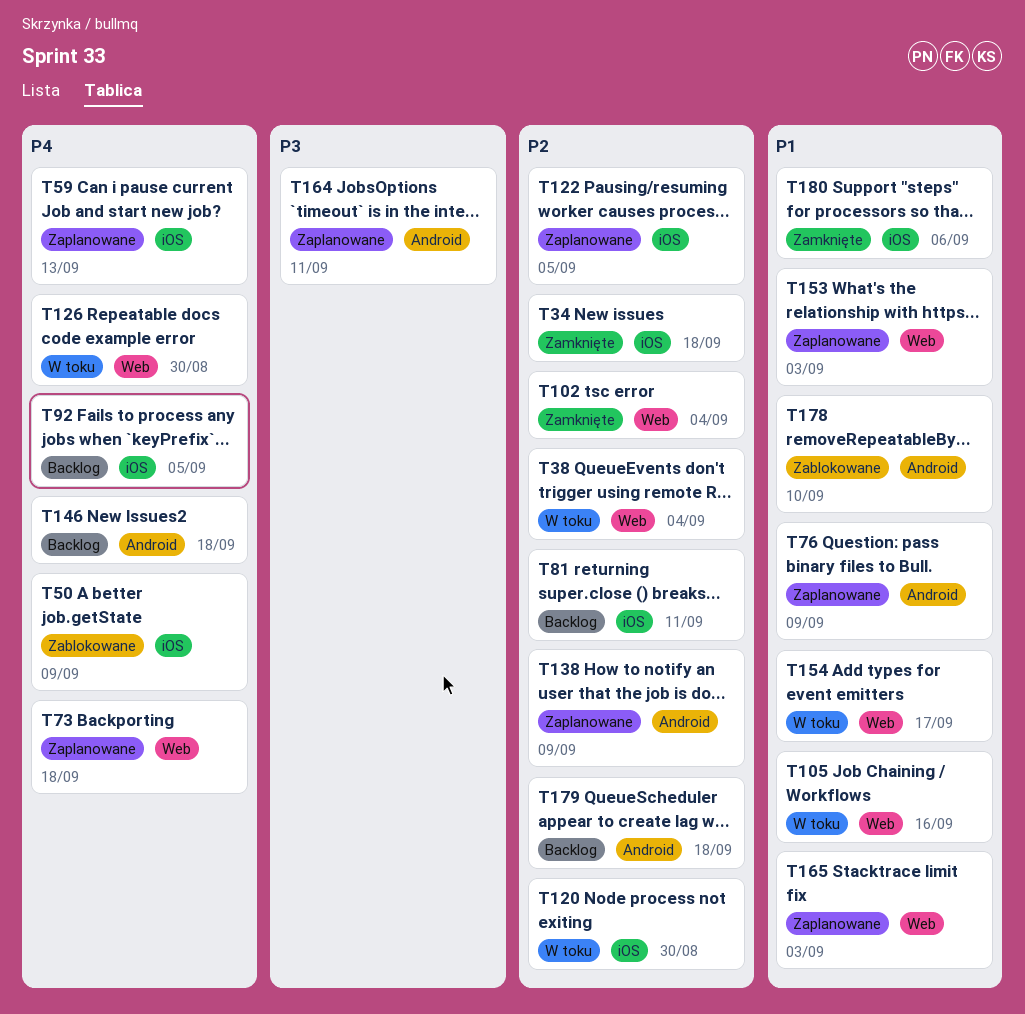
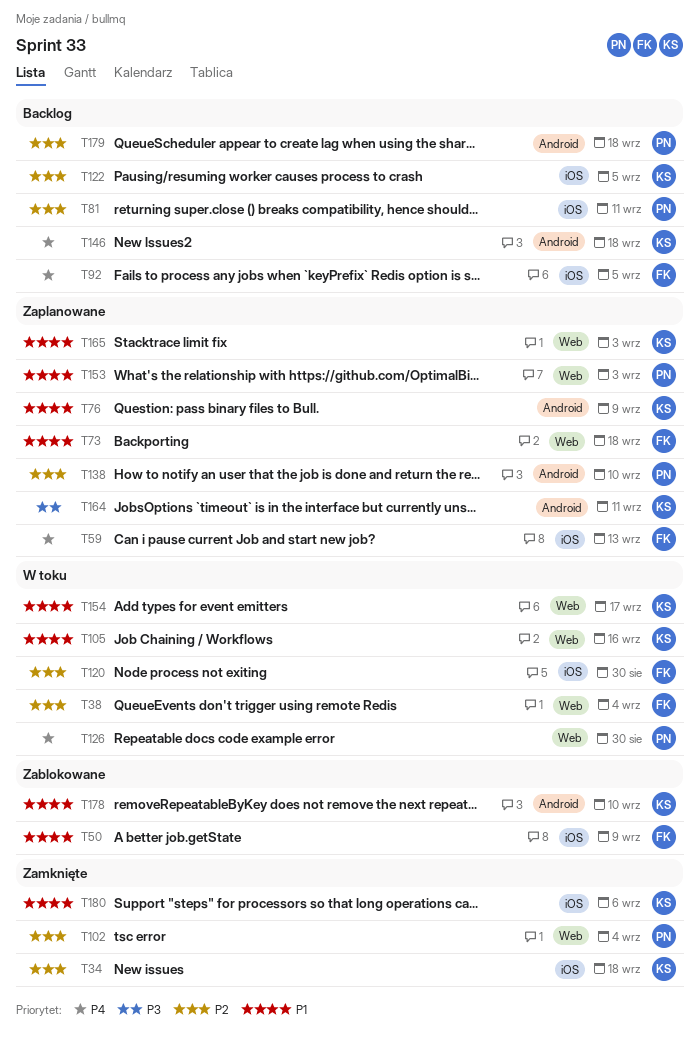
T50, priority: P4 -> P1
T73, priority: P4 -> P1
T122, status: Zaplanowane -> Backlog
T138, due: Sep 9 -> Sep 10

